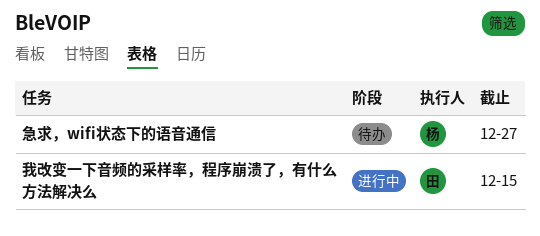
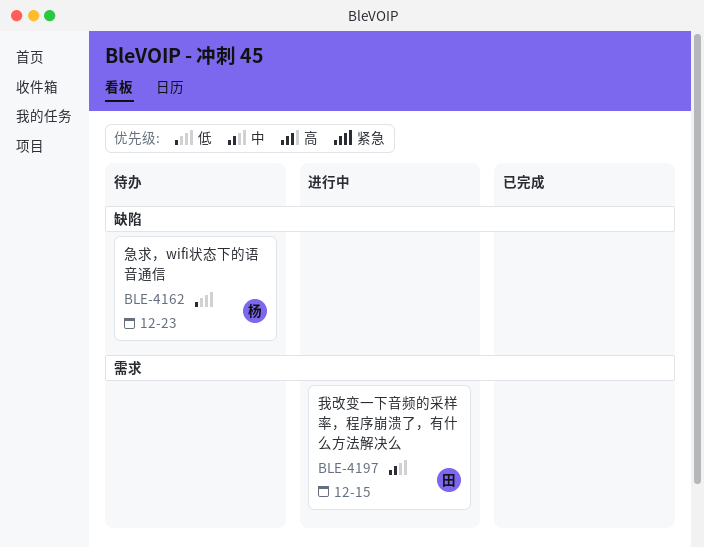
急求，wifi状态下的语音通信, due: Dec 27 -> Dec 23

